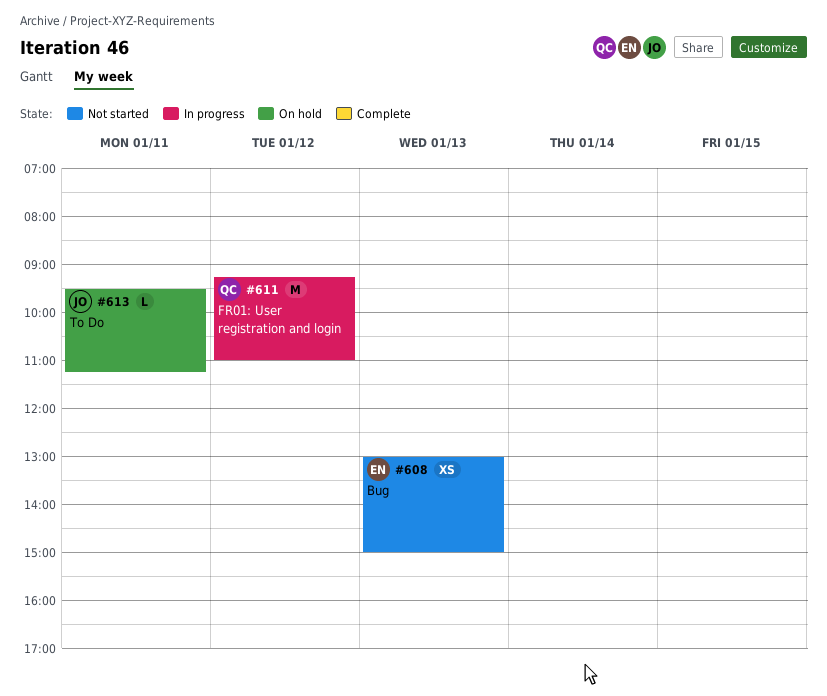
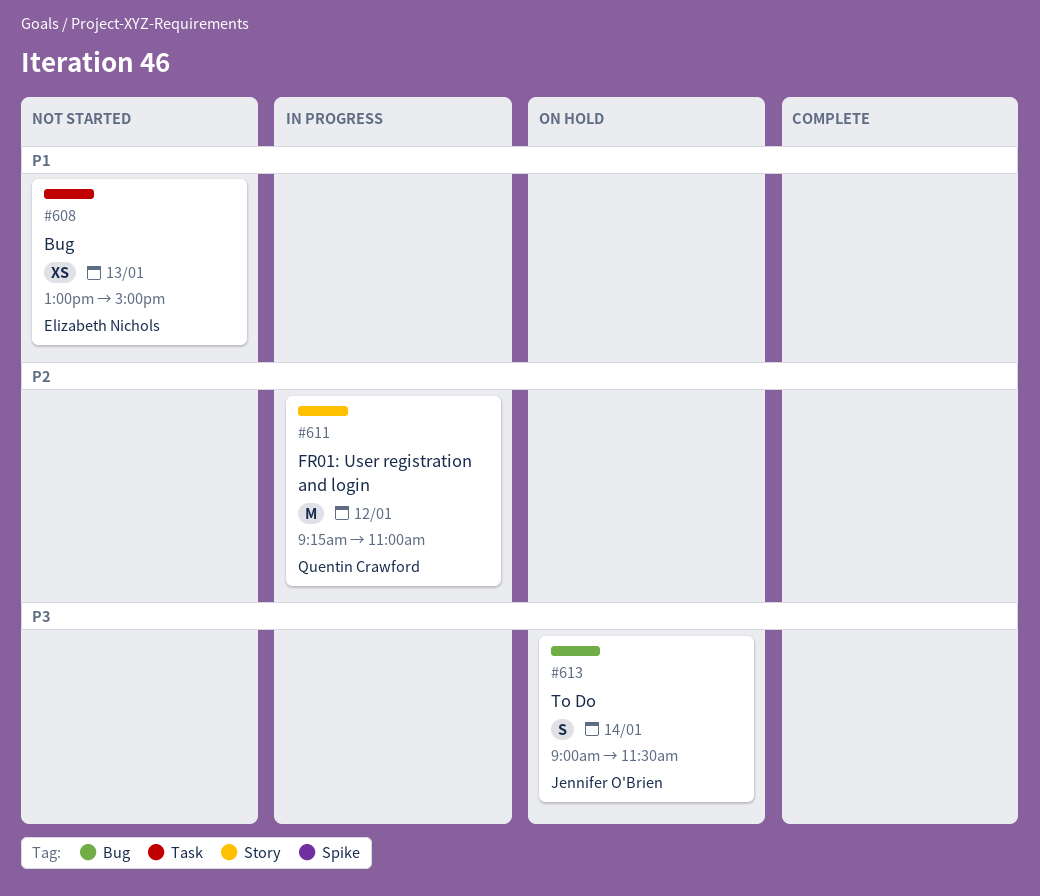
#613, estimate: L -> S
#613, day: Jan 11 -> Jan 14
#613, begins: 09:30 -> 09:00
#613, ends: 11:15 -> 11:30

